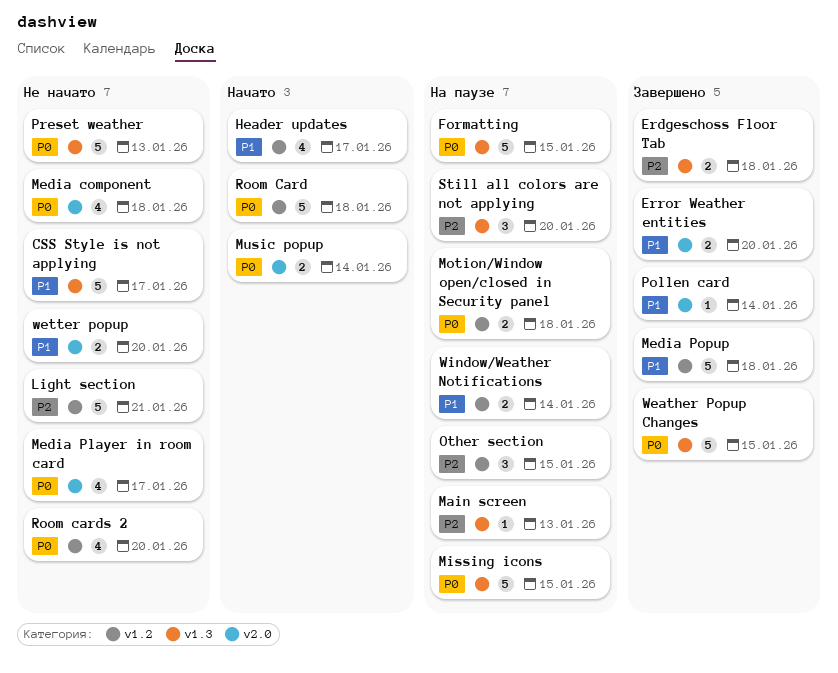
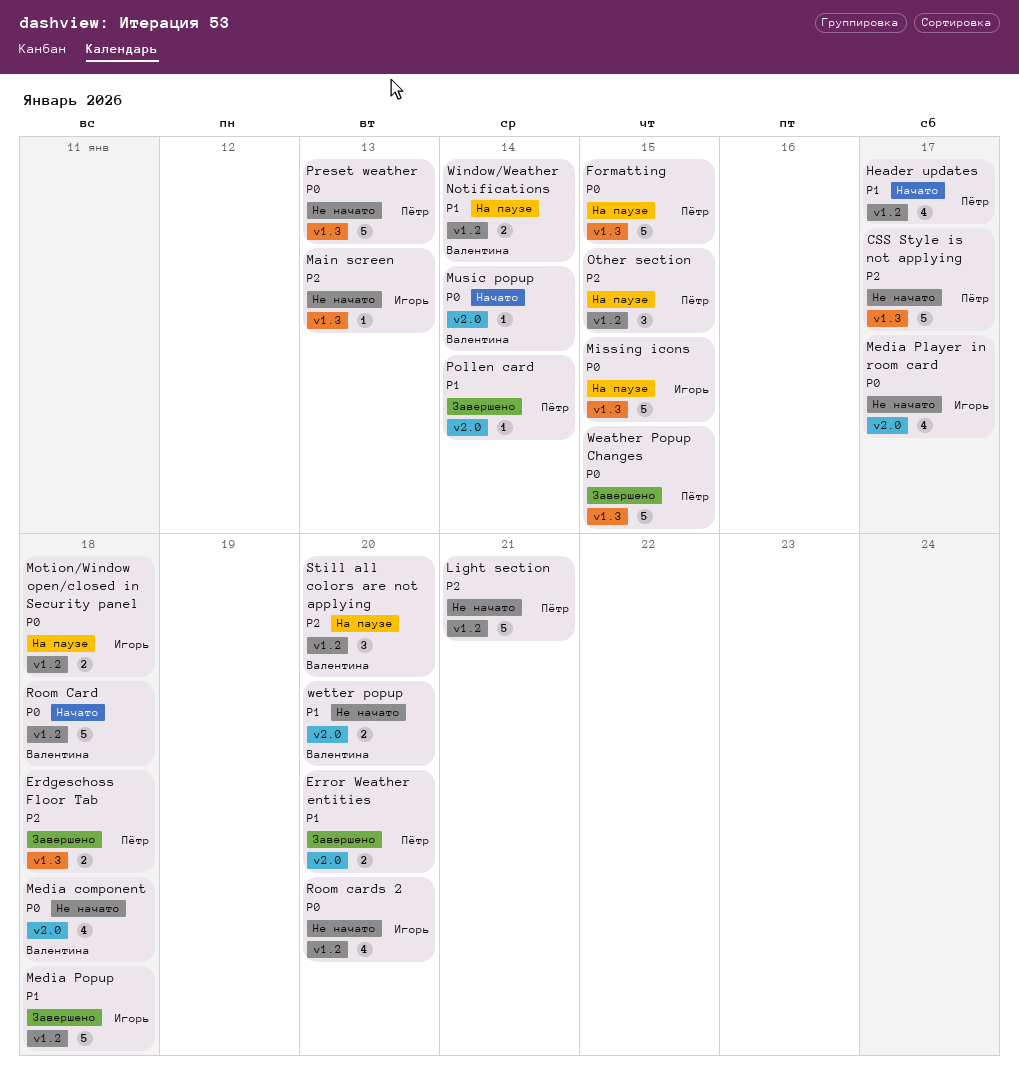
CSS Style is not applying, priority: P1 -> P2
Main screen, status: На паузе -> Не начато
Music popup, estimate: 2 -> 1
Still all colors are not applying, label: v1.3 -> v1.2

